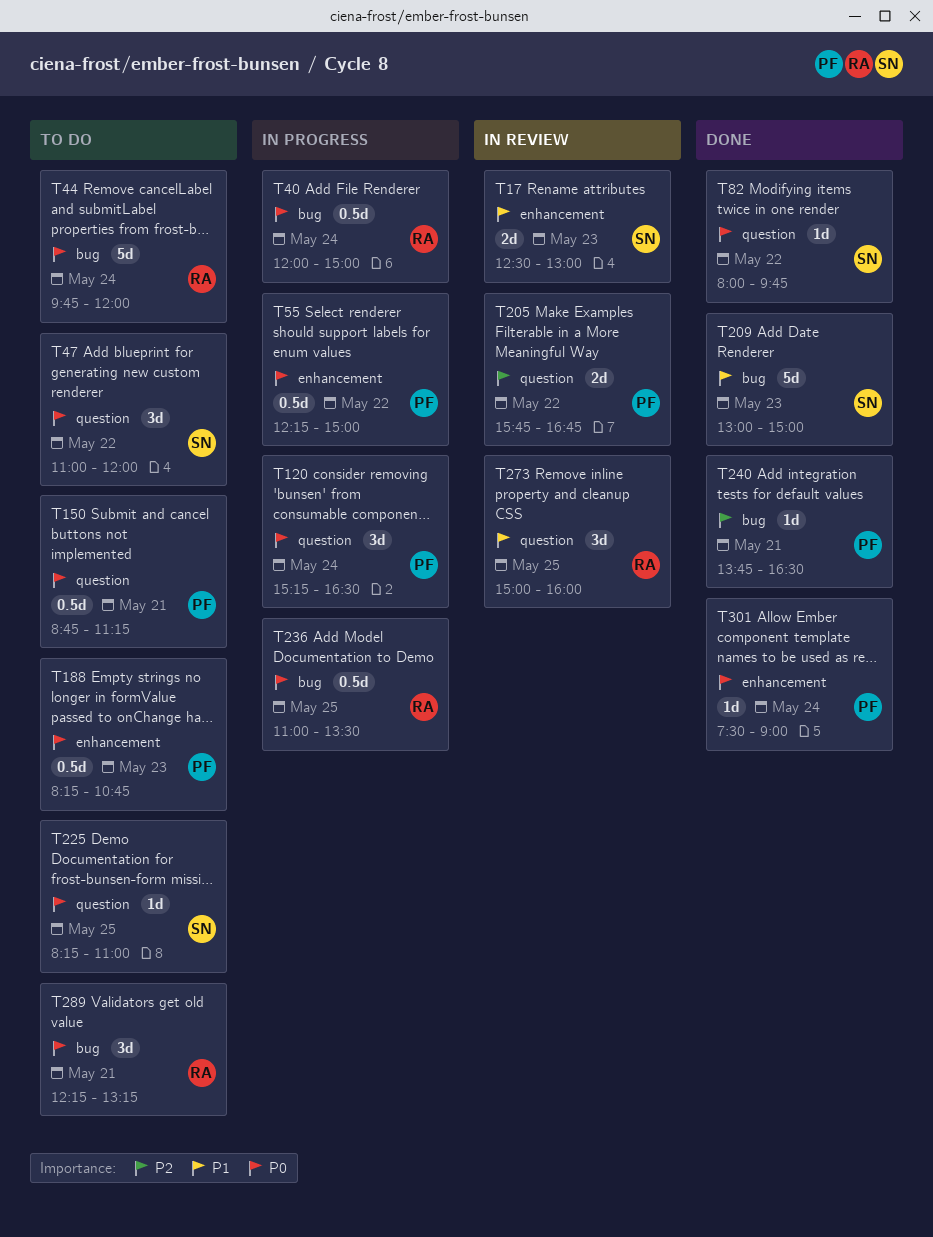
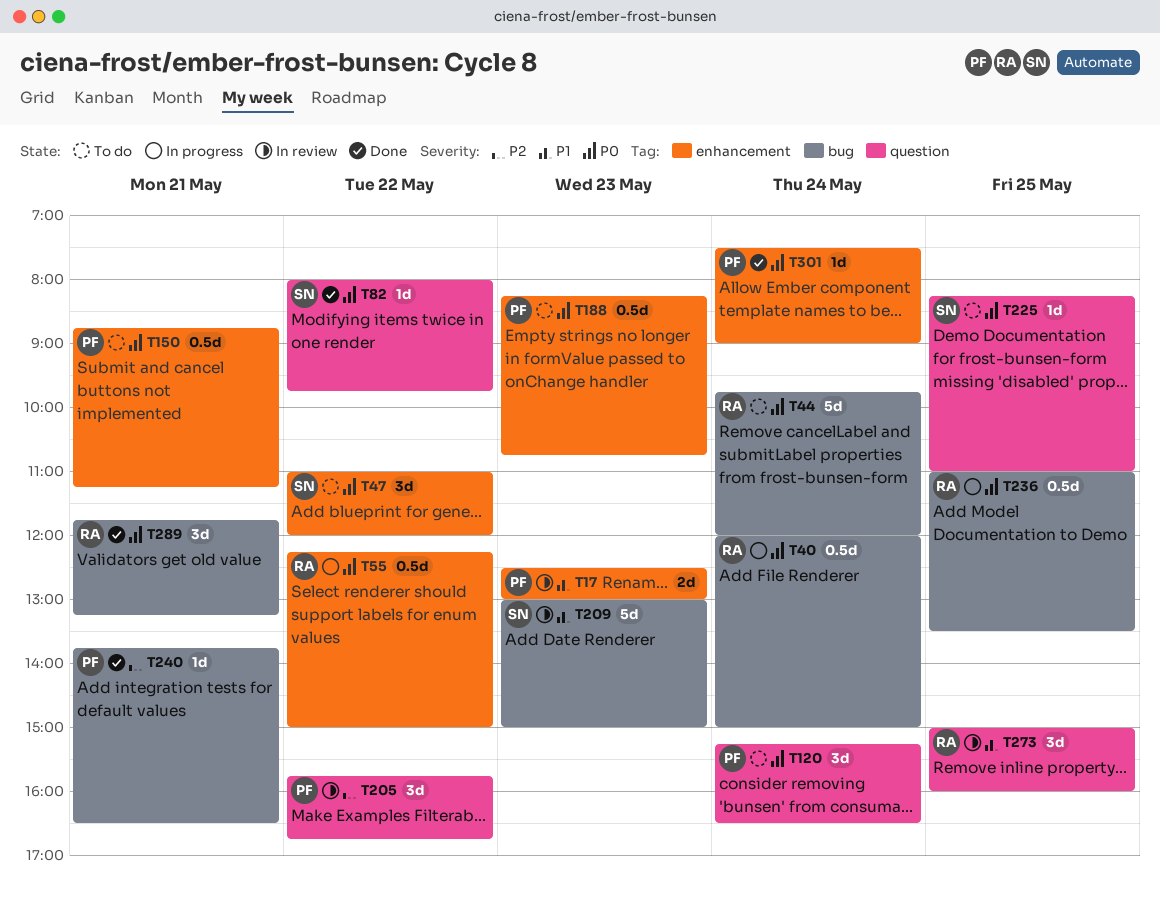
T17, owner: SN -> PF
T47, label: question -> enhancement
T55, owner: PF -> RA
T120, status: In progress -> To do
T150, label: question -> enhancement
T205, estimate: 2d -> 3d
T209, status: Done -> In review
T289, status: To do -> Done
T289, begins: 12:15 -> 11:45

